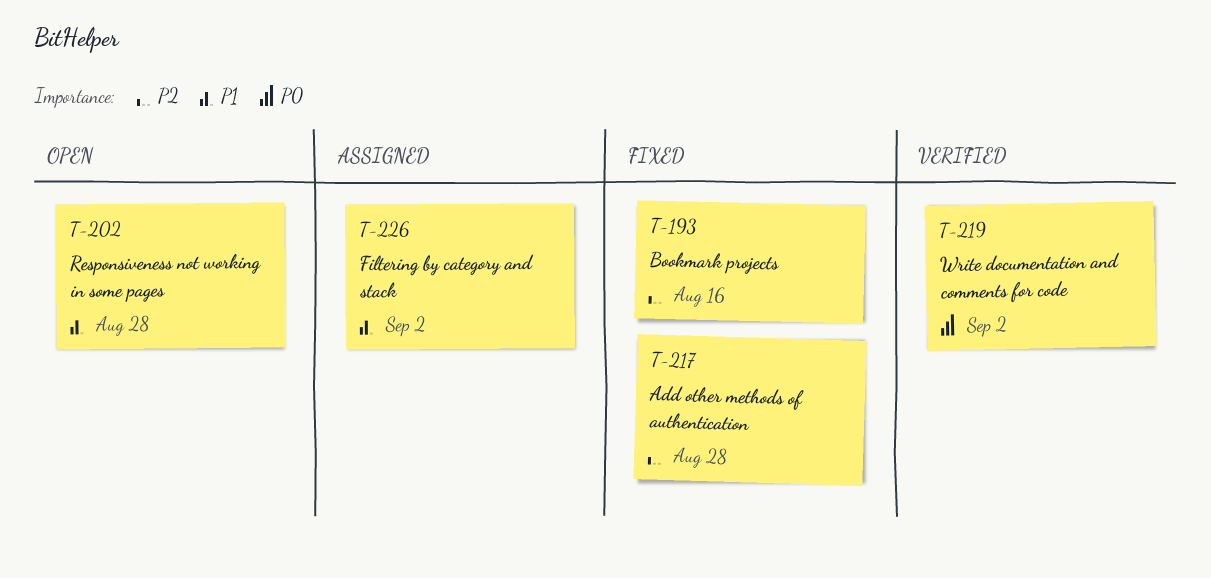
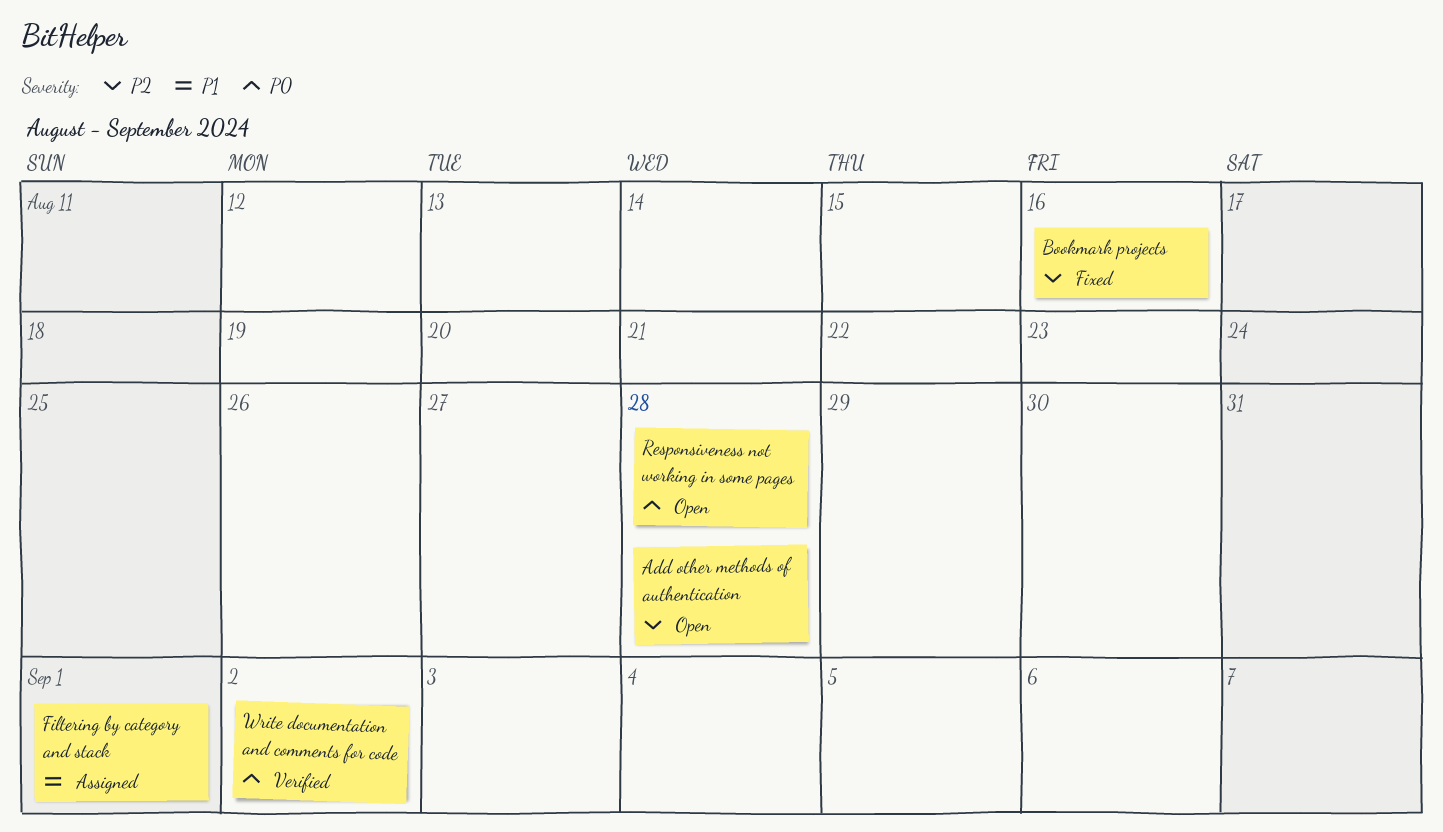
Add other methods of authentication, status: Fixed -> Open
Filtering by category and stack, due: Sep 2 -> Sep 1
Responsiveness not working in some pages, priority: P1 -> P0

